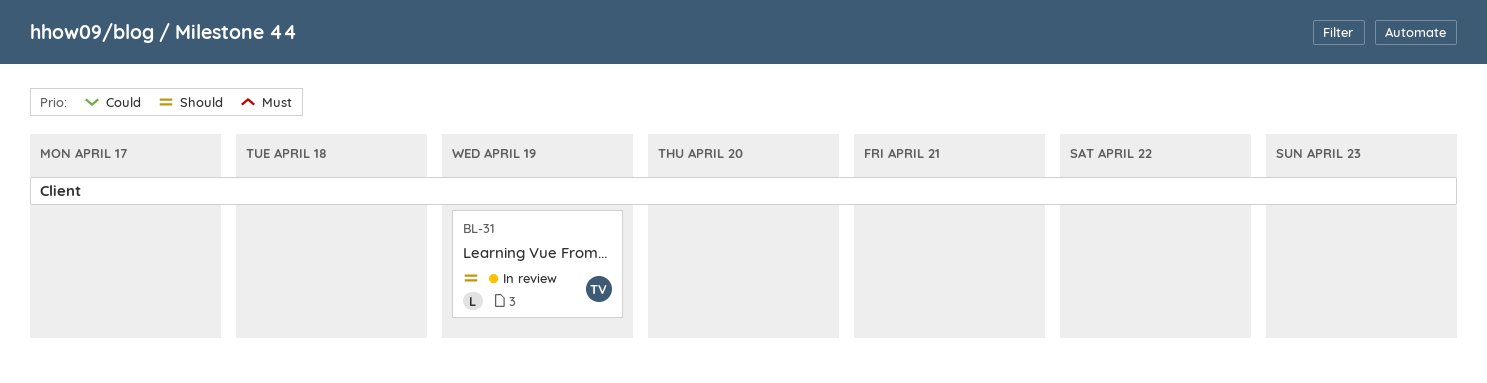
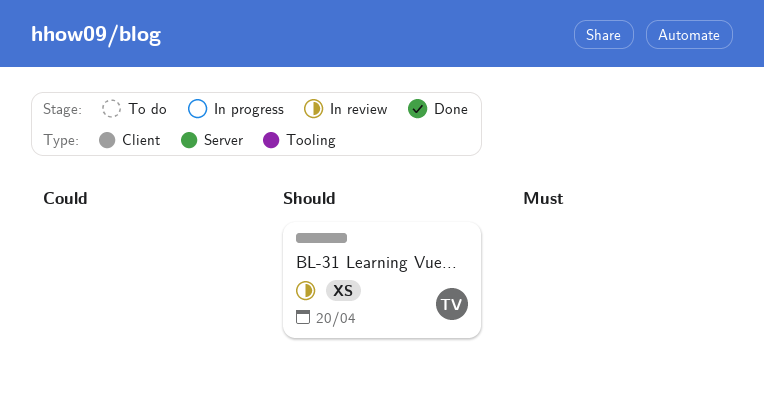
BL-31, estimate: L -> XS
BL-31, due: Apr 19 -> Apr 20

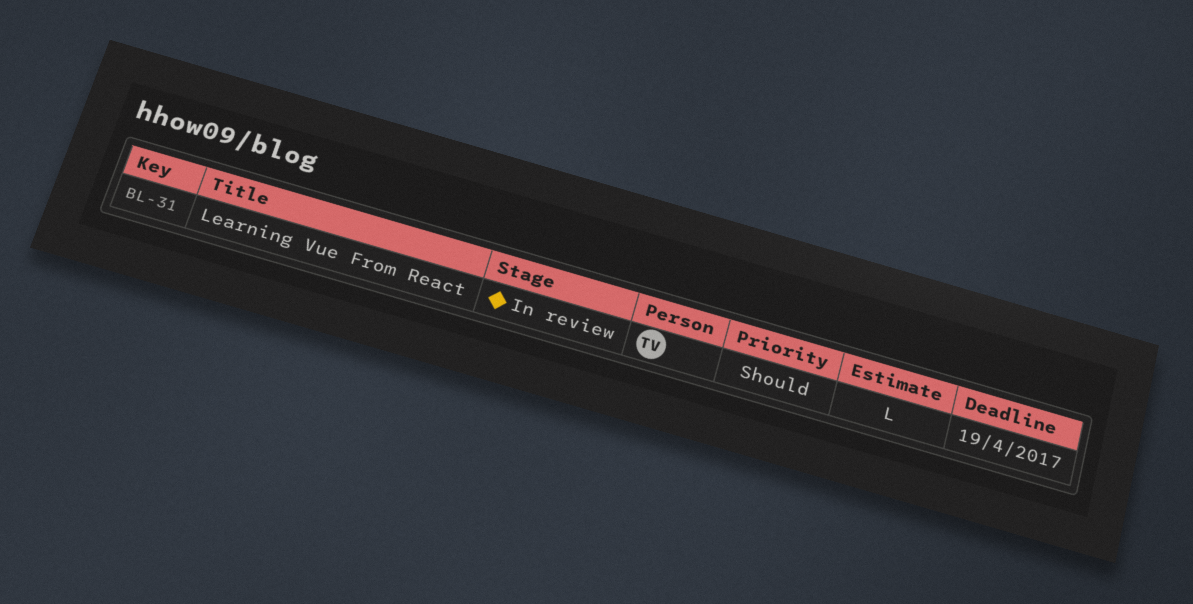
BL-31, estimate: XS -> L
BL-31, due: Apr 20 -> Apr 19

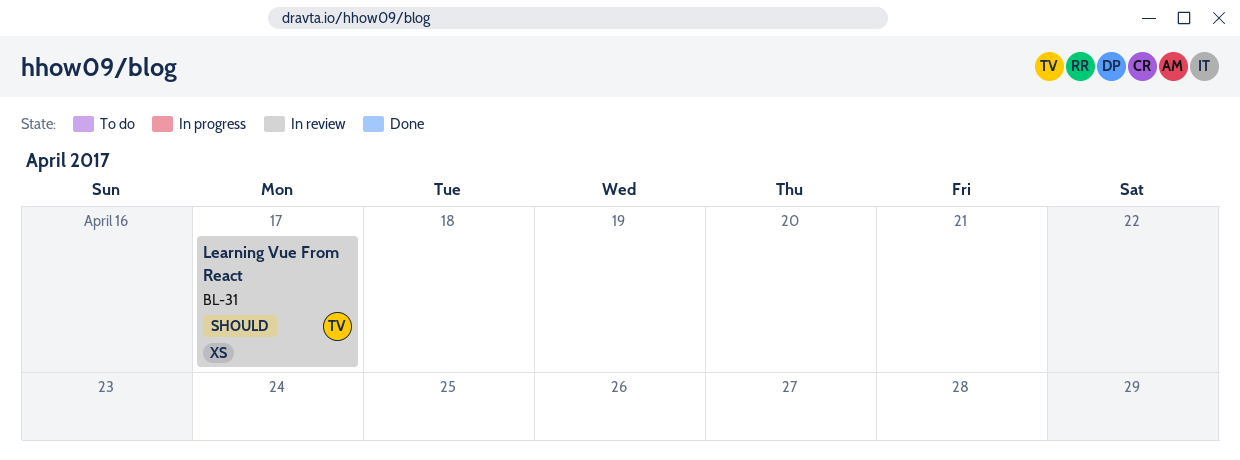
BL-31, estimate: L -> XS
BL-31, due: Apr 19 -> Apr 17

